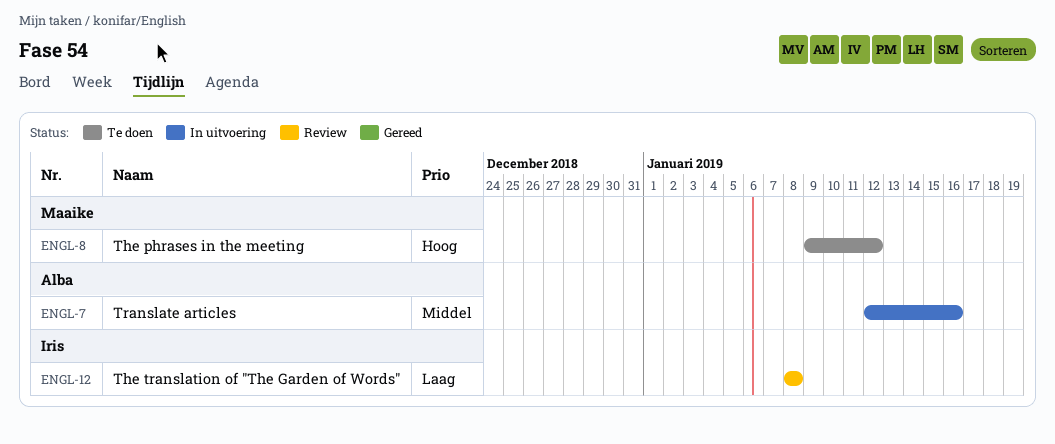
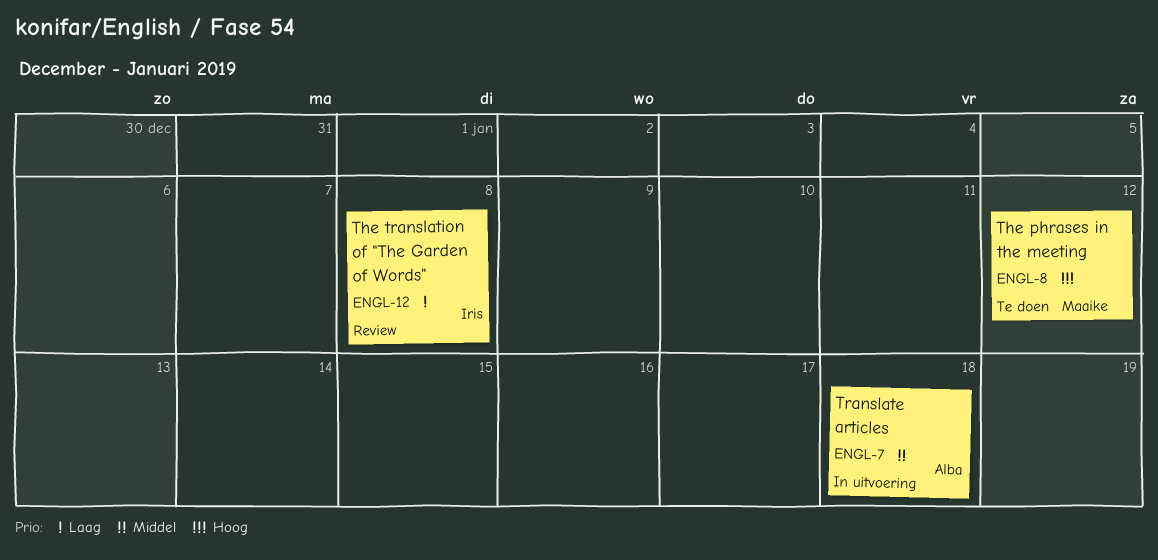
ENGL-7, due: Jan 16 -> Jan 18

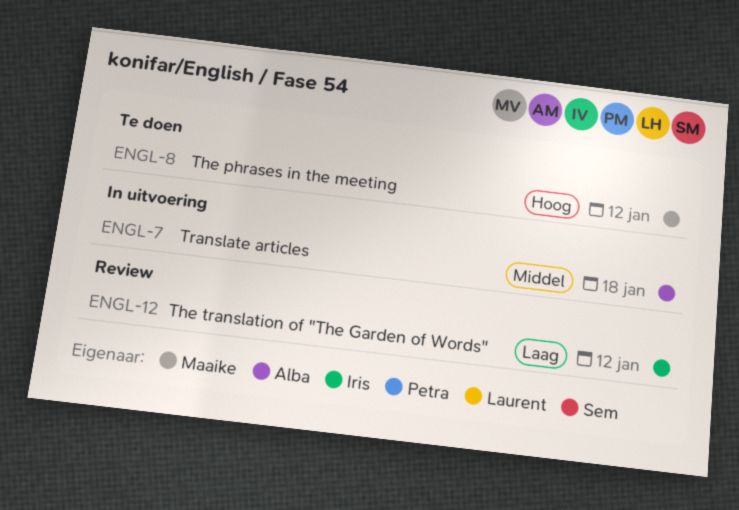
ENGL-12, due: Jan 8 -> Jan 12

